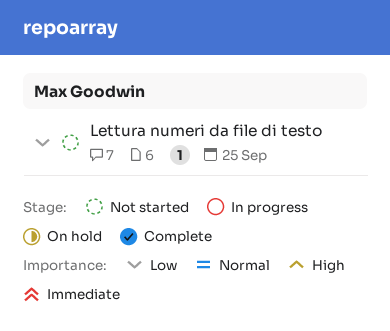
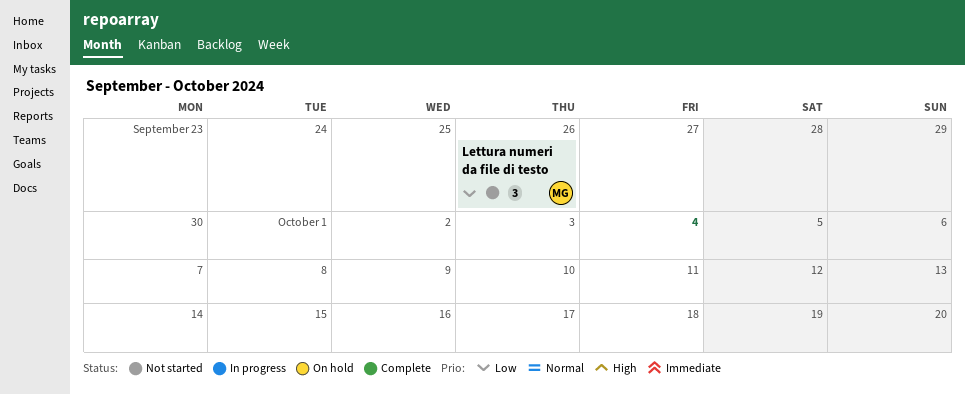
Lettura numeri da file di testo, estimate: 1 -> 3
Lettura numeri da file di testo, due: Sep 25 -> Sep 26

